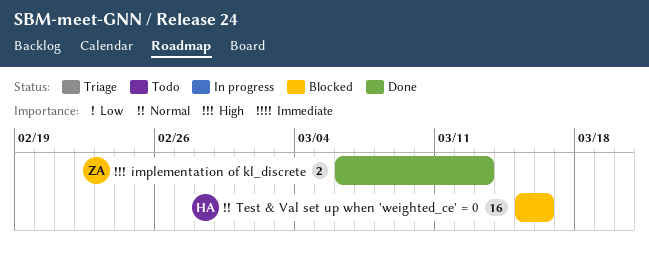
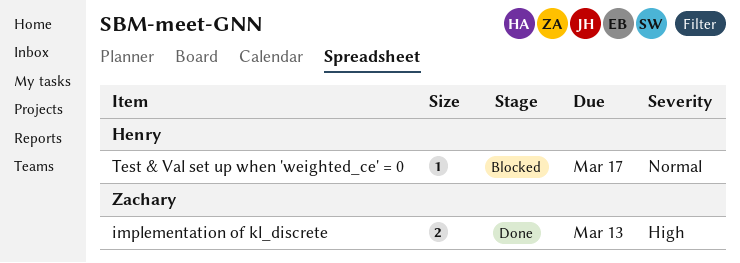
Test & Val set up when 'weighted_ce' = 0, estimate: 16 -> 1
Test & Val set up when 'weighted_ce' = 0, due: Mar 16 -> Mar 17

